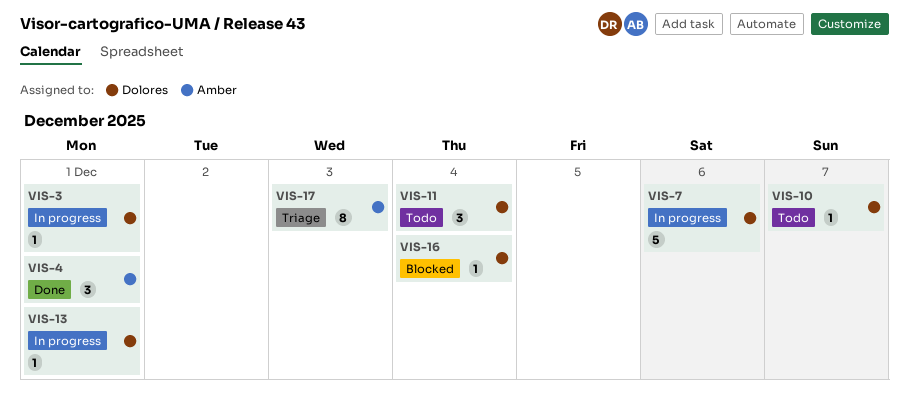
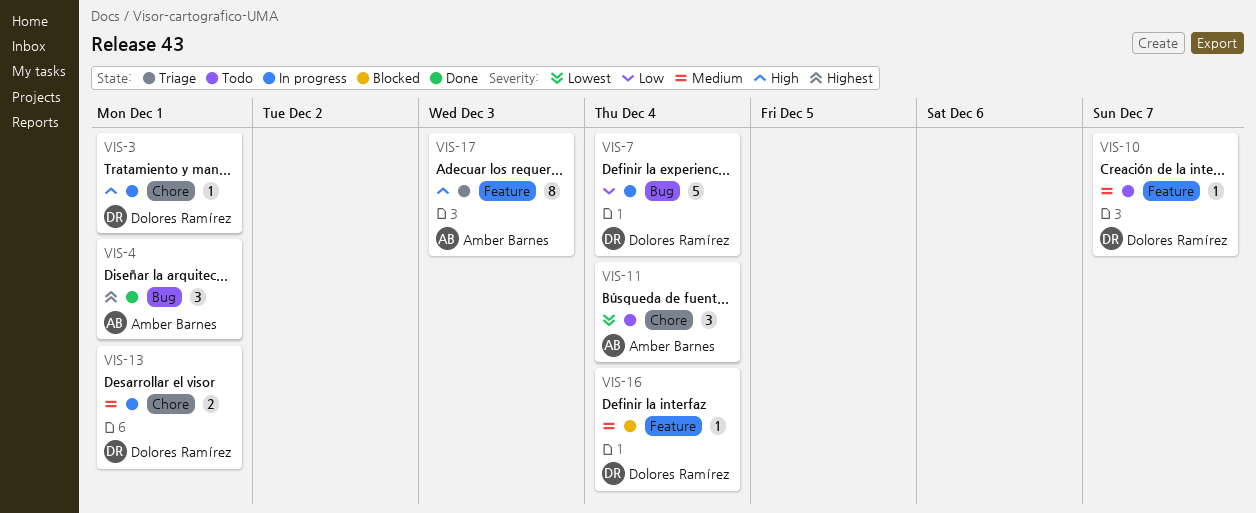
VIS-7, due: Dec 6 -> Dec 4
VIS-11, owner: Dolores Ramírez -> Amber Barnes
VIS-13, estimate: 1 -> 2

